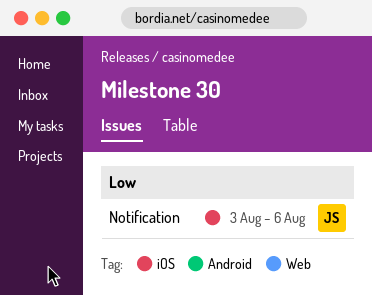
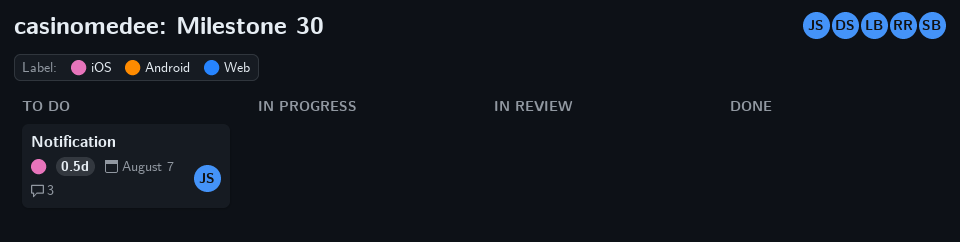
Notification, due: Aug 6 -> Aug 7

